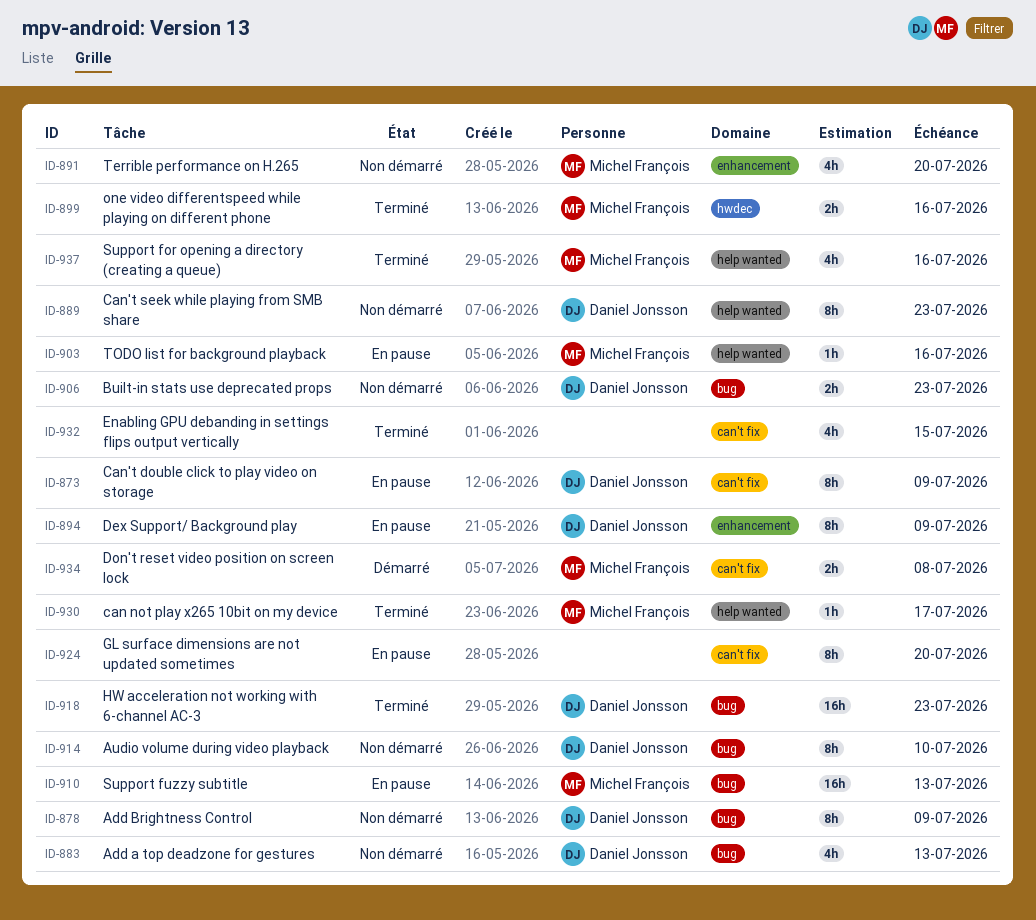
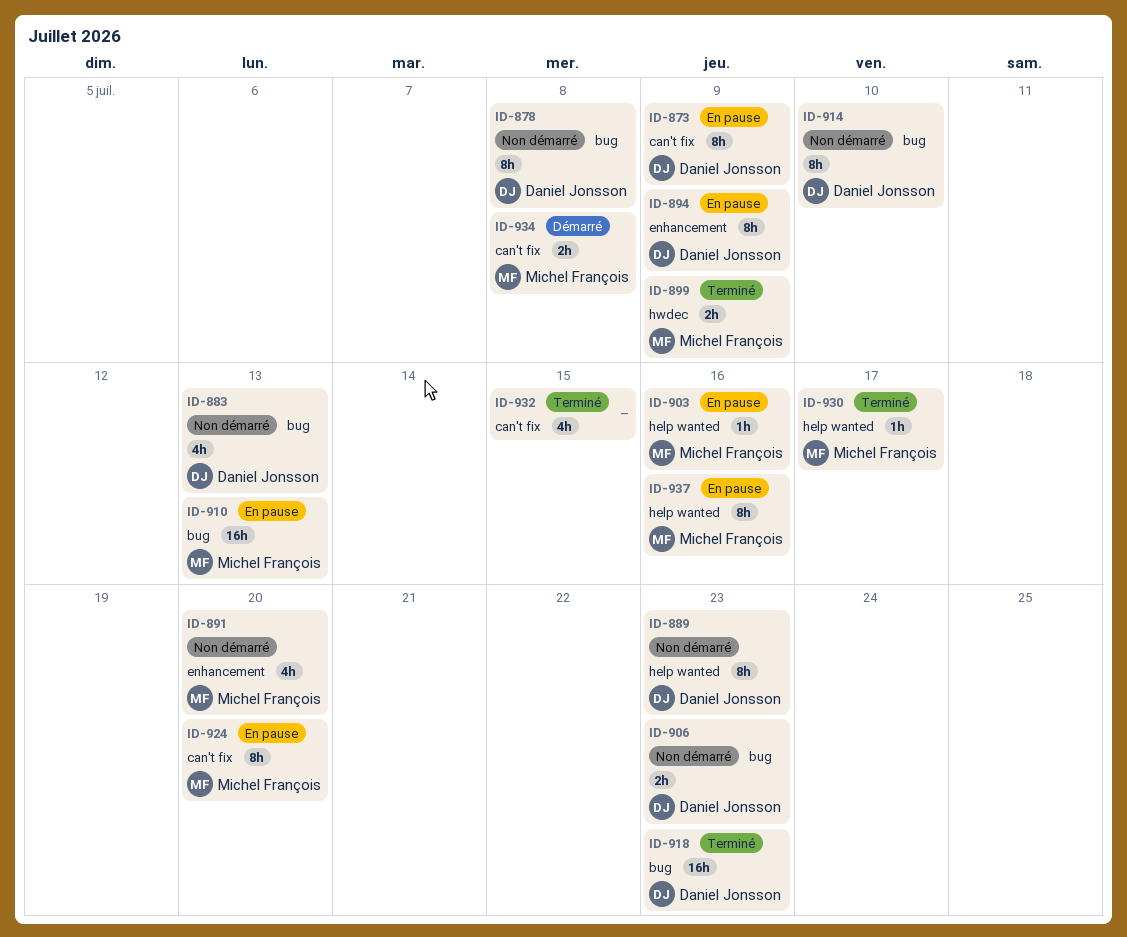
ID-878, due: Jul 9 -> Jul 8
ID-899, due: Jul 16 -> Jul 9
ID-924, owner: none -> Michel François
ID-937, status: Terminé -> En pause
ID-937, estimate: 4h -> 8h

